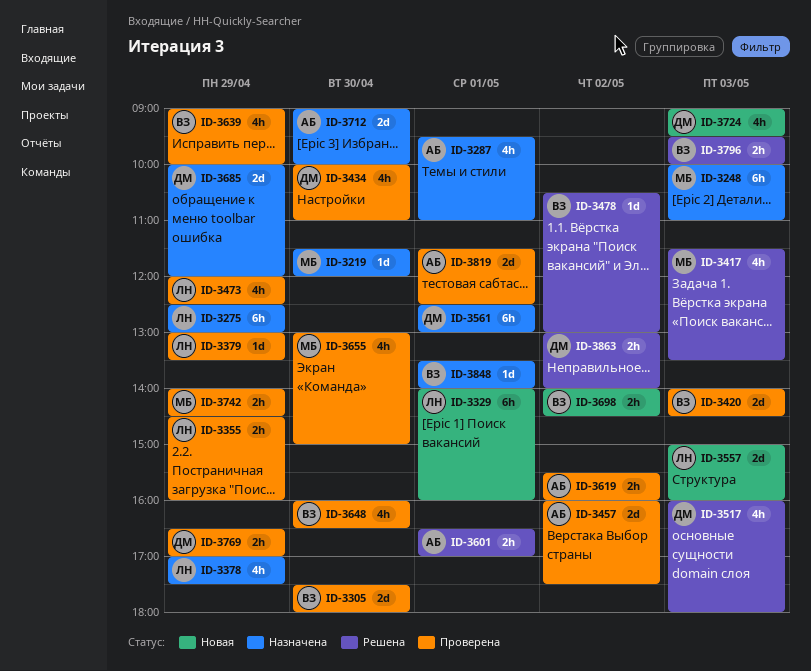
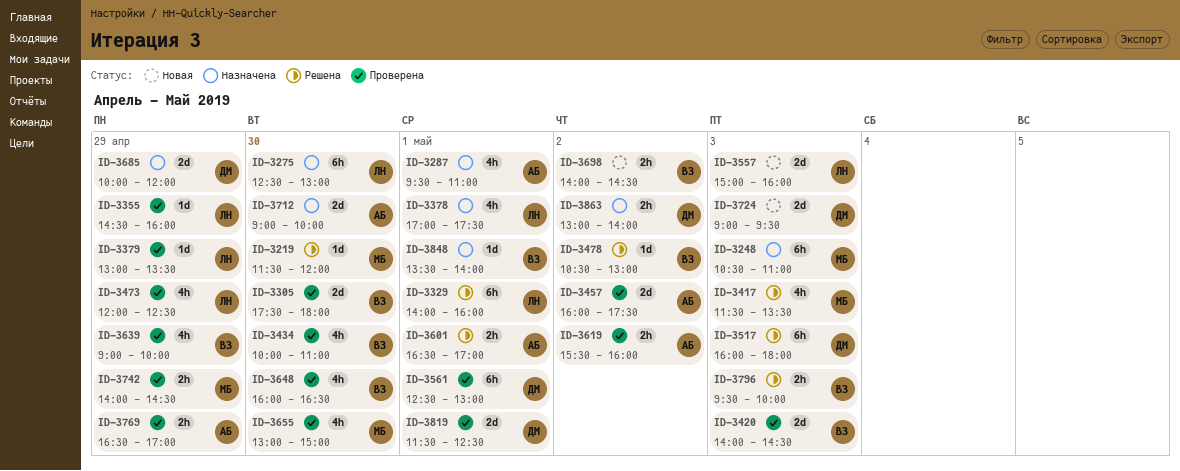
ID-3219, status: Назначена -> Решена
ID-3248, begins: 10:00 -> 10:30
ID-3275, day: Apr 29 -> Apr 30
ID-3329, status: Новая -> Решена
ID-3355, estimate: 2h -> 1d
ID-3378, day: Apr 29 -> May 1
ID-3434, owner: ДМ -> ВЗ
ID-3517, estimate: 4h -> 6h
ID-3561, status: Назначена -> Проверена
ID-3724, estimate: 4h -> 2d
ID-3769, owner: ДМ -> АБ
ID-3819, owner: АБ -> ДМ
ID-3863, status: Решена -> Назначена

